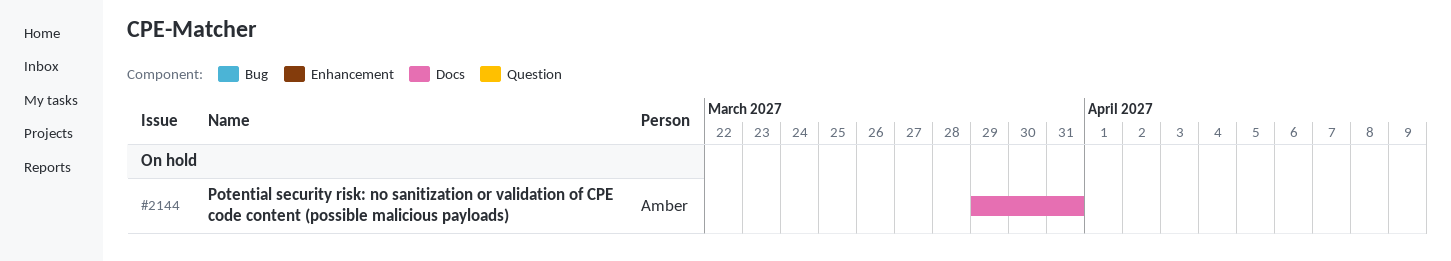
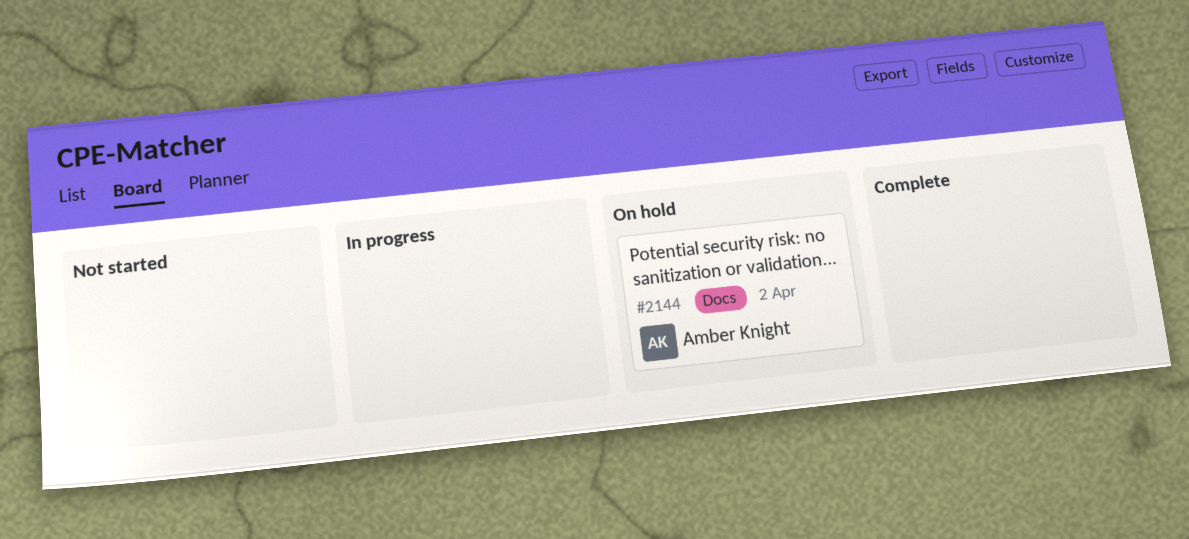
#2144, due: Mar 31 -> Apr 2

